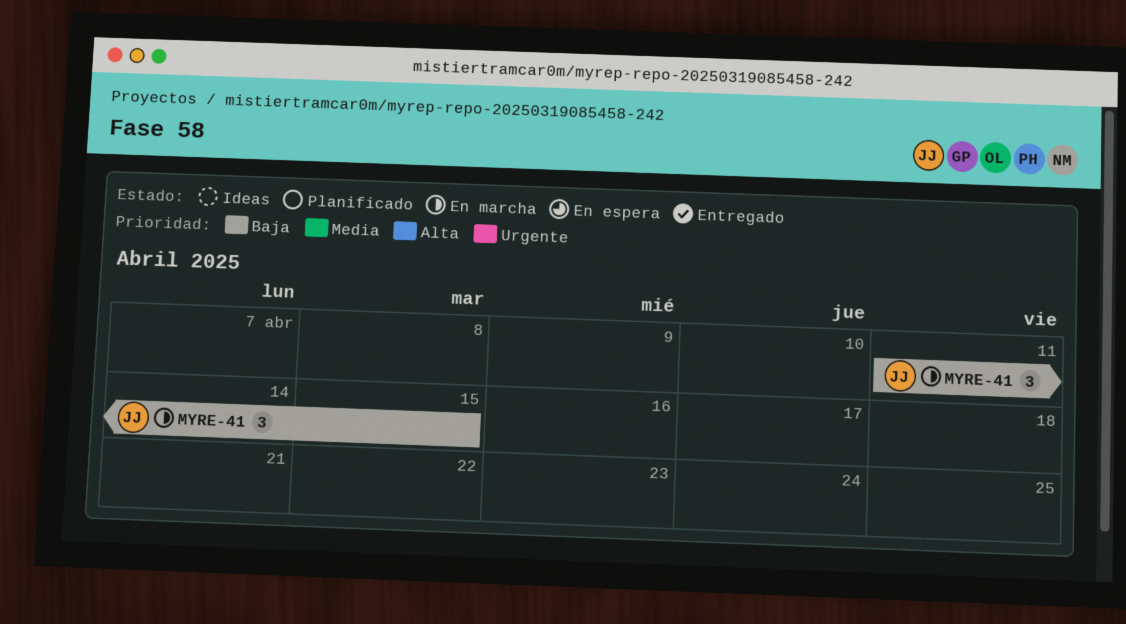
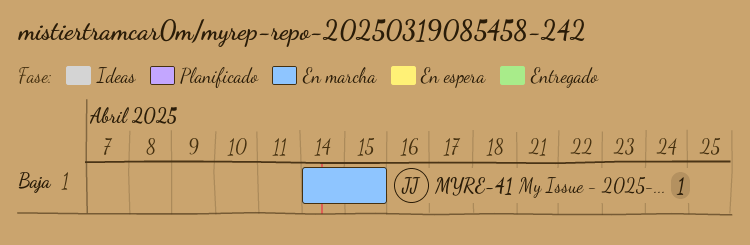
MYRE-41, estimate: 3 -> 1
MYRE-41, start: Apr 11 -> Apr 14

